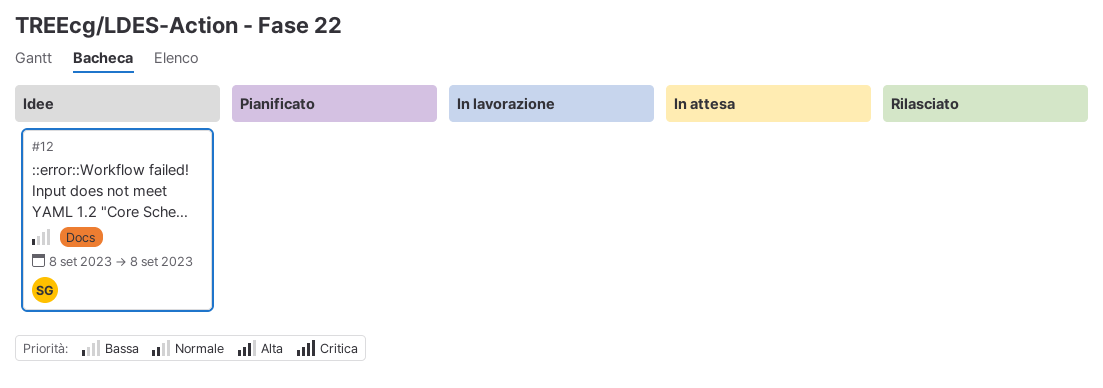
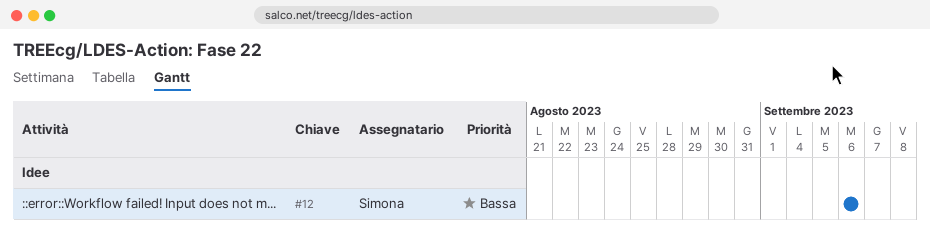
#12, start: Sep 8 -> Sep 6
#12, due: Sep 8 -> Sep 6

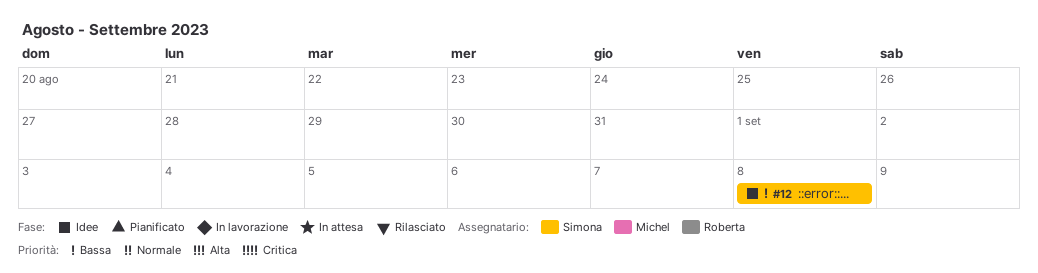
#12, start: Sep 6 -> Sep 8
#12, due: Sep 6 -> Sep 8

